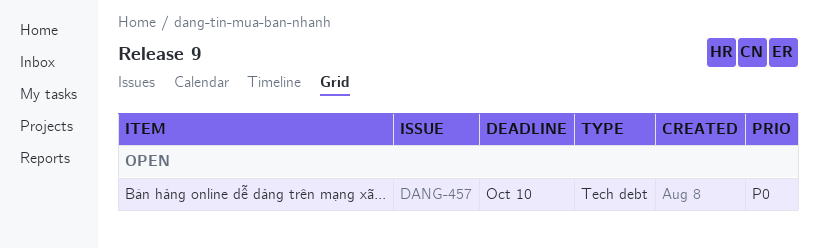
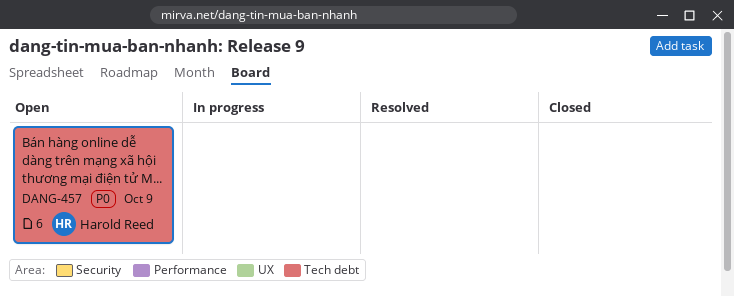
DANG-457, due: Oct 10 -> Oct 9

